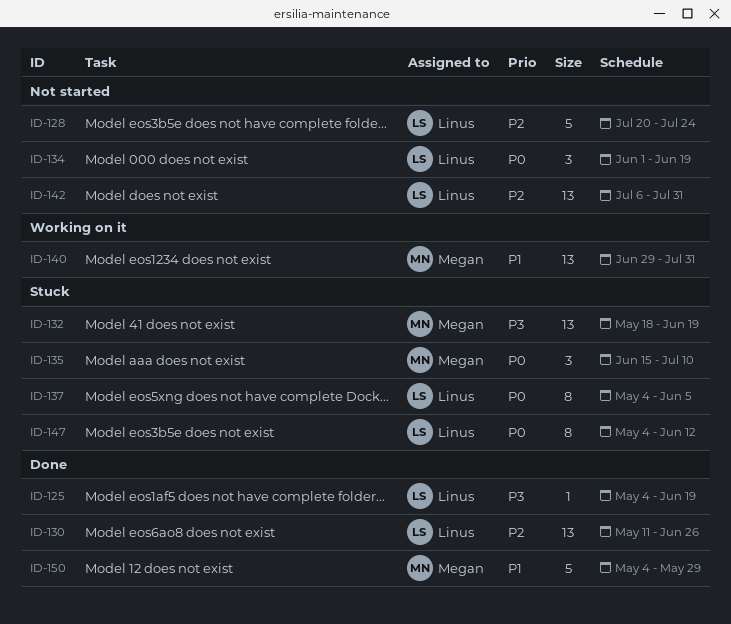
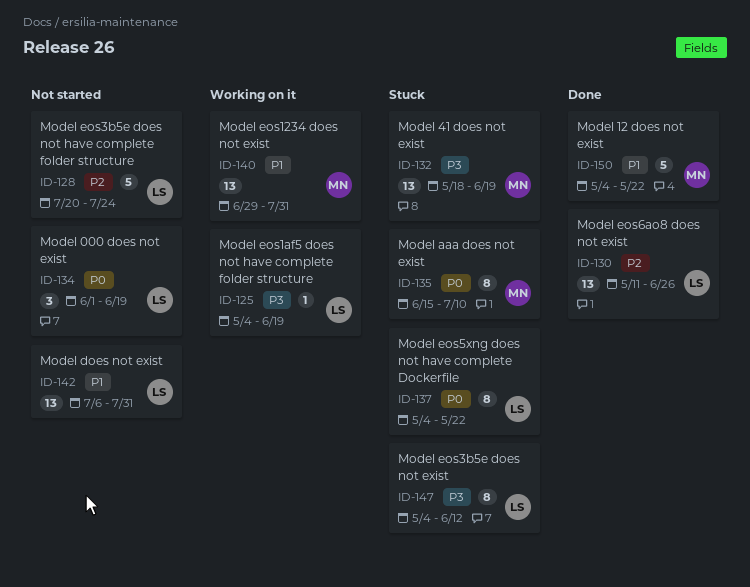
ID-125, status: Done -> Working on it
ID-135, estimate: 3 -> 8
ID-137, due: Jun 5 -> May 22
ID-142, priority: P2 -> P1
ID-147, priority: P0 -> P3
ID-150, due: May 29 -> May 22

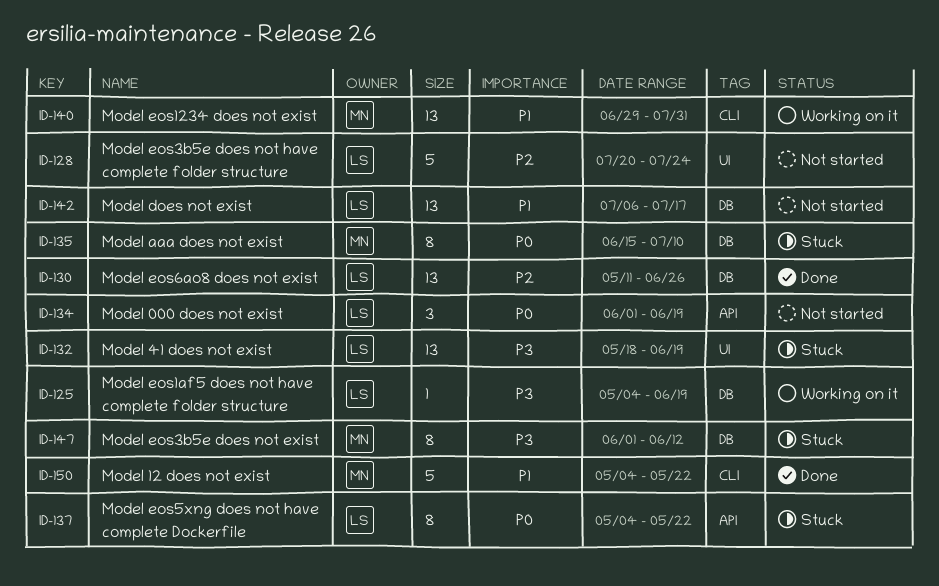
ID-132, owner: MN -> LS
ID-142, due: Jul 31 -> Jul 17
ID-147, owner: LS -> MN
ID-147, start: May 4 -> Jun 1

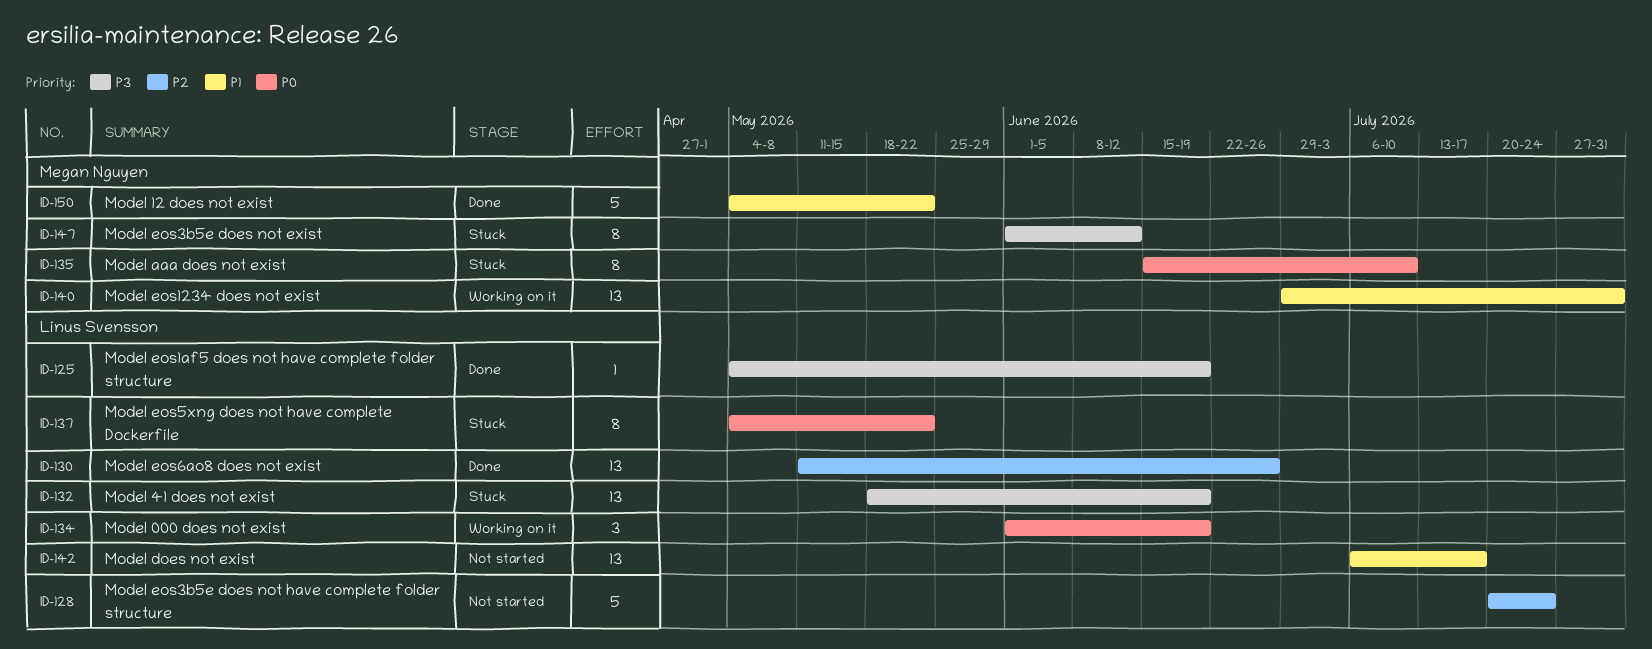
ID-125, status: Working on it -> Done
ID-134, status: Not started -> Working on it

